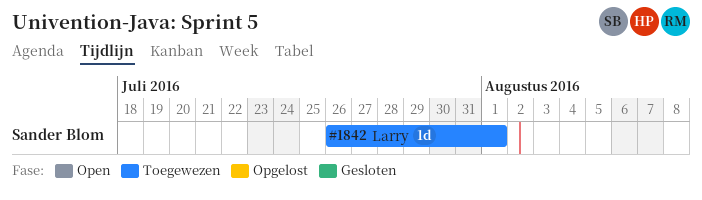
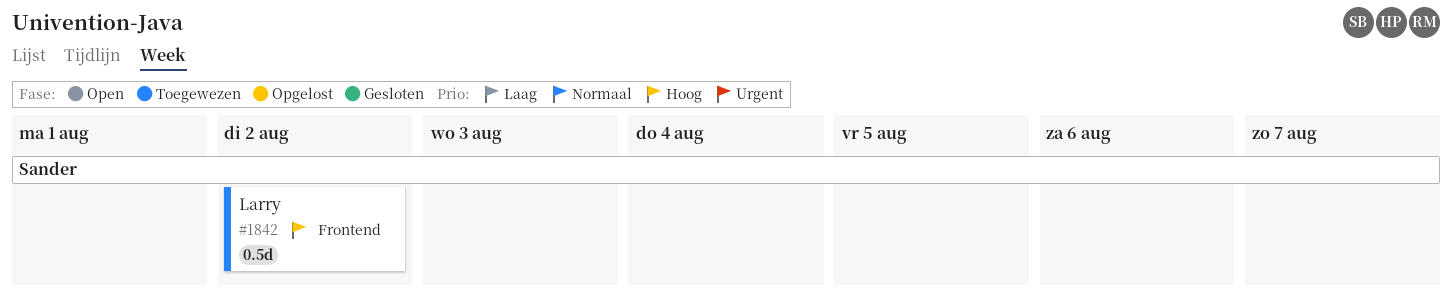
#1842, estimate: 1d -> 0.5d
#1842, due: Aug 1 -> Aug 2

